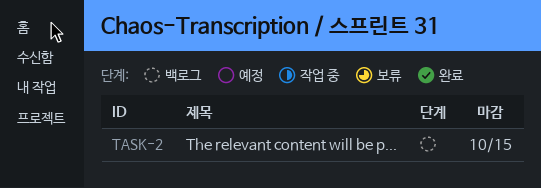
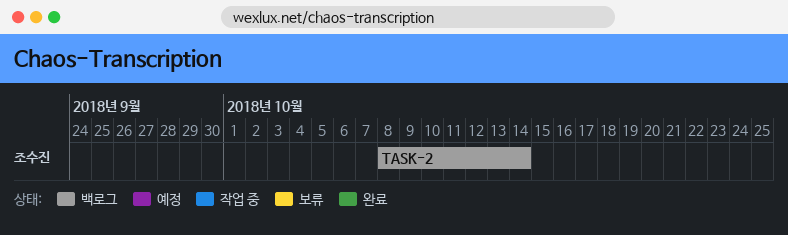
TASK-2, due: Oct 15 -> Oct 14

